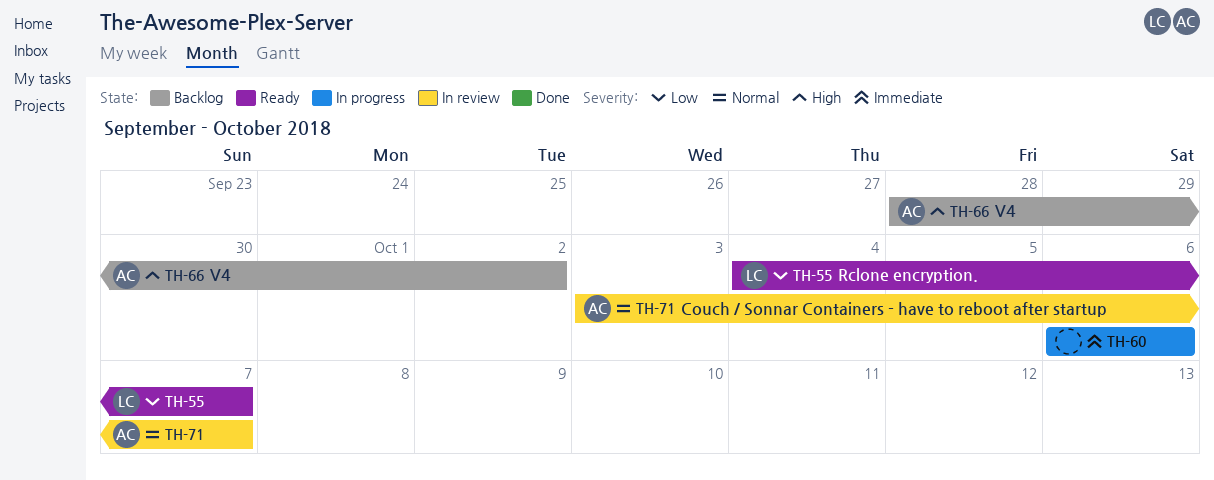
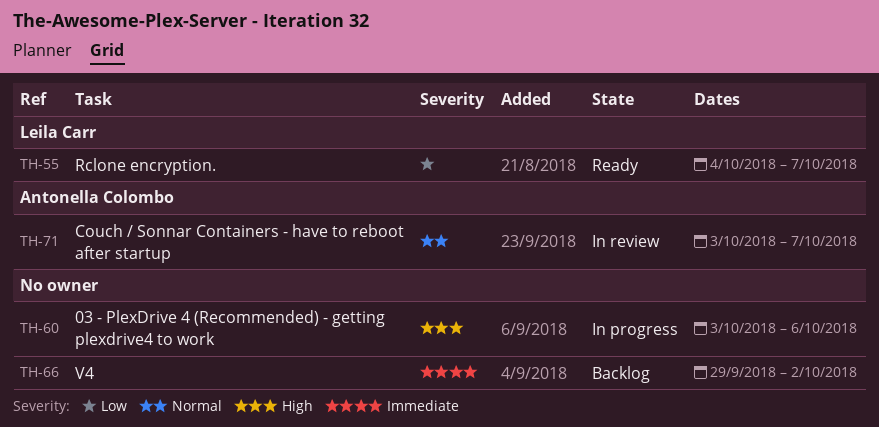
TH-60, priority: Immediate -> High
TH-60, start: Oct 6 -> Oct 3
TH-66, owner: Antonella Colombo -> none
TH-66, priority: High -> Immediate
TH-66, start: Sep 28 -> Sep 29

